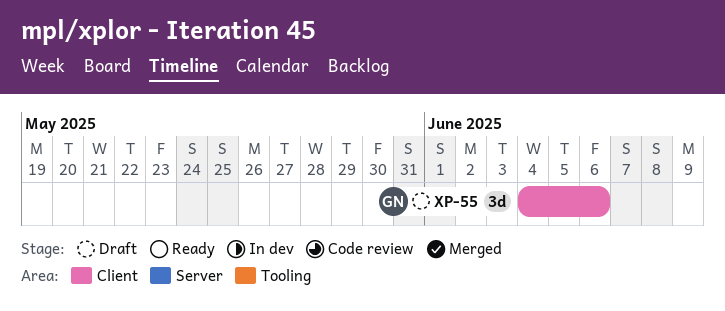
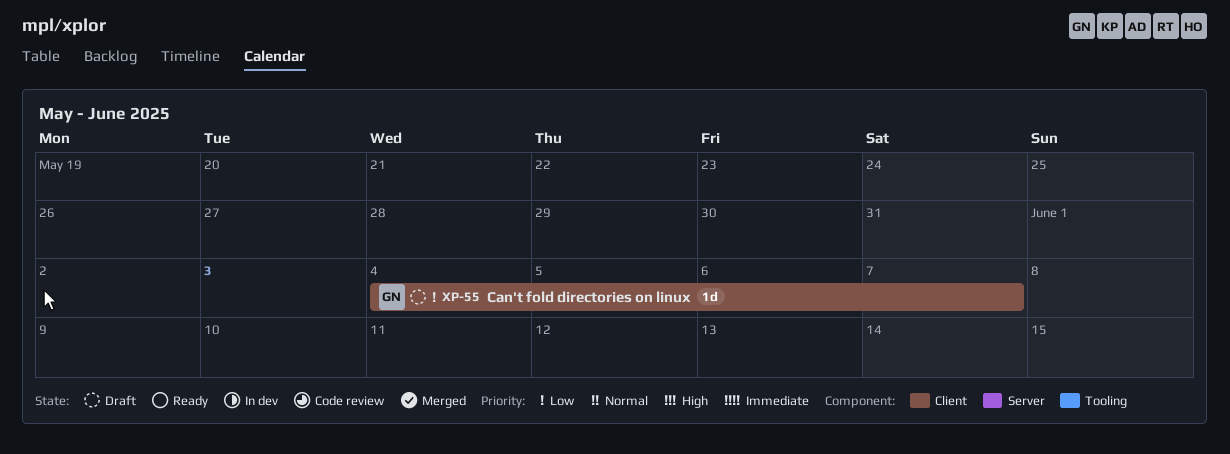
XP-55, estimate: 3d -> 1d
XP-55, due: Jun 6 -> Jun 7

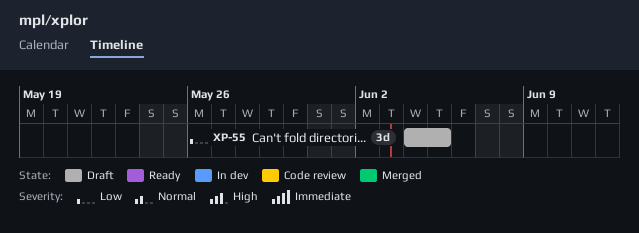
XP-55, estimate: 1d -> 3d
XP-55, due: Jun 7 -> Jun 5

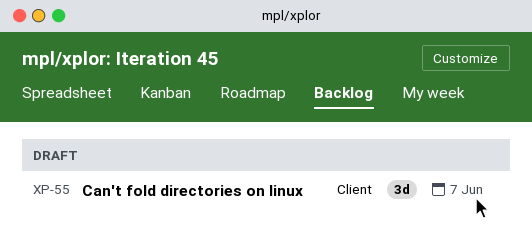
XP-55, due: Jun 5 -> Jun 7

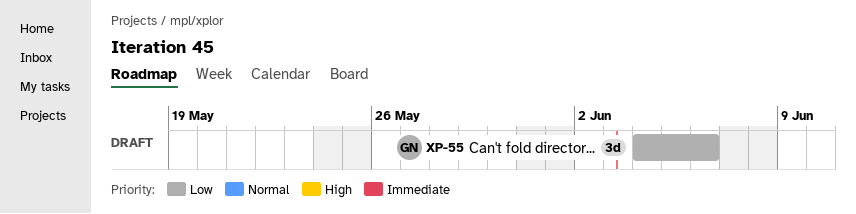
XP-55, due: Jun 7 -> Jun 6

